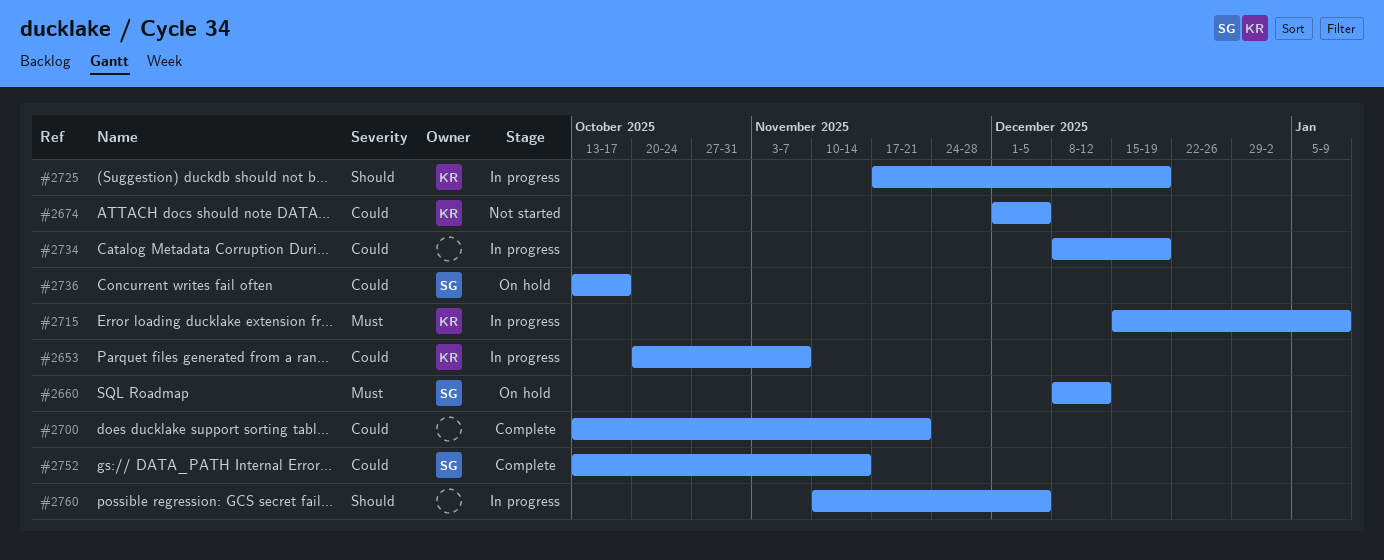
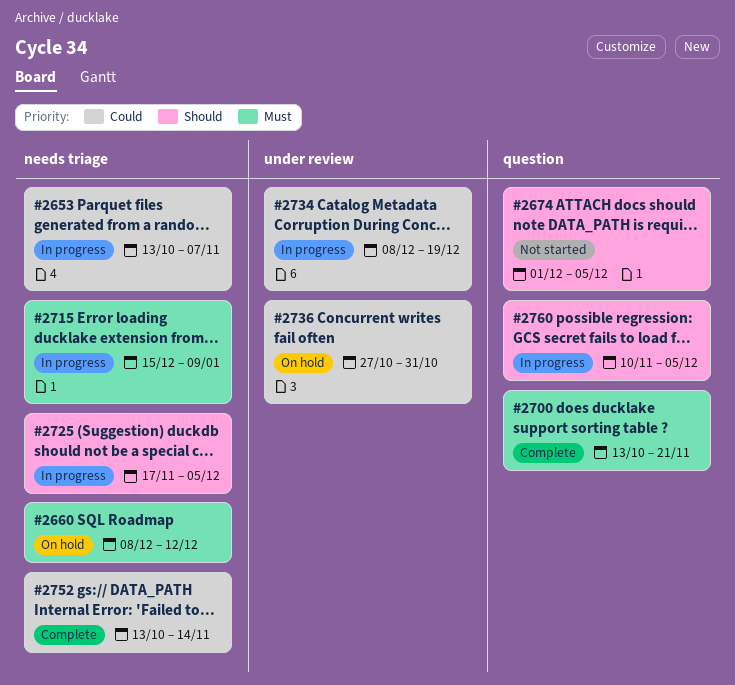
#2653, start: Oct 20 -> Oct 13
#2674, priority: Could -> Should
#2700, priority: Could -> Must
#2725, due: Dec 19 -> Dec 5
#2736, start: Oct 13 -> Oct 27
#2736, due: Oct 17 -> Oct 31

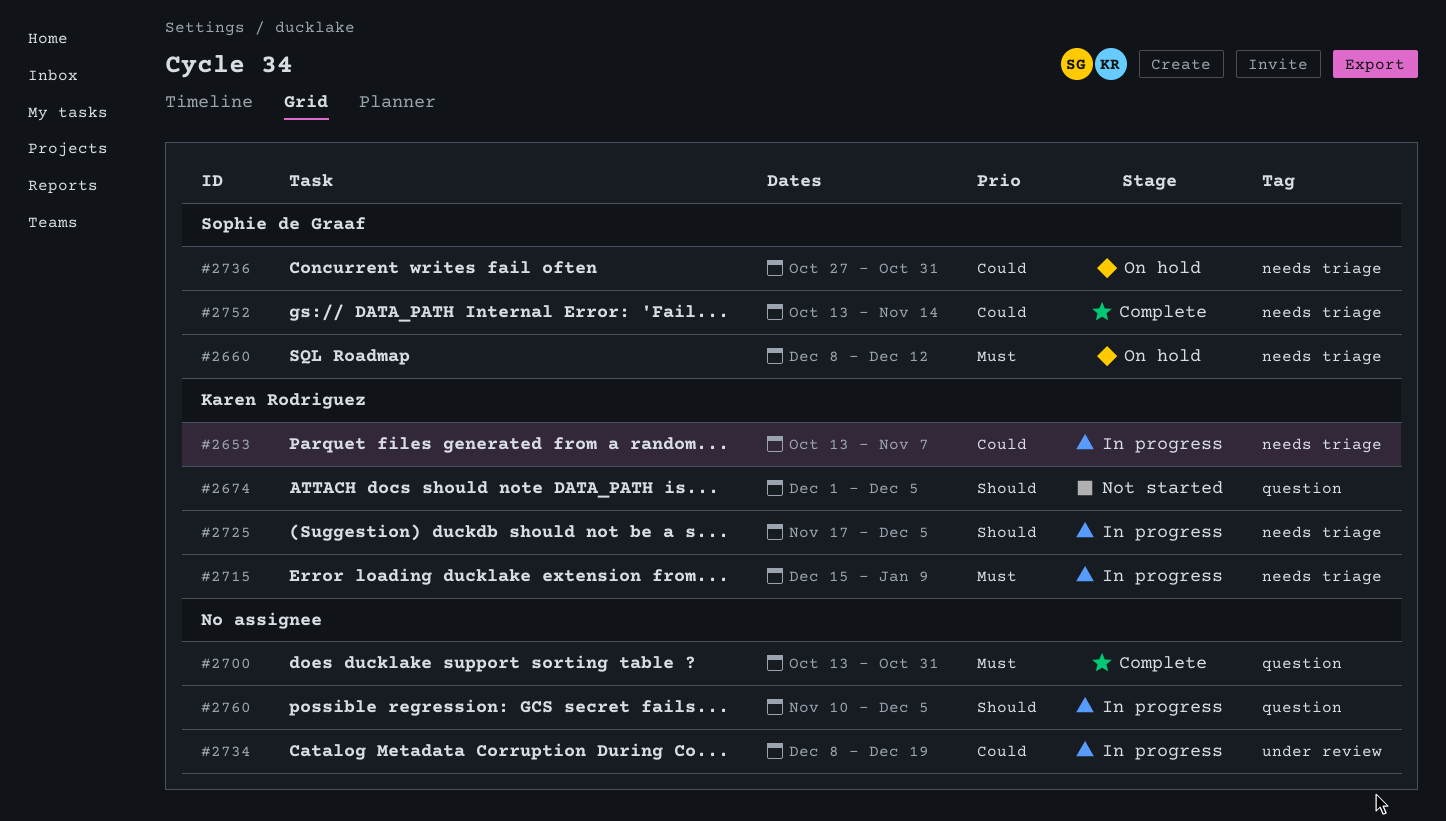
#2700, due: Nov 21 -> Oct 31
#2736, label: under review -> needs triage

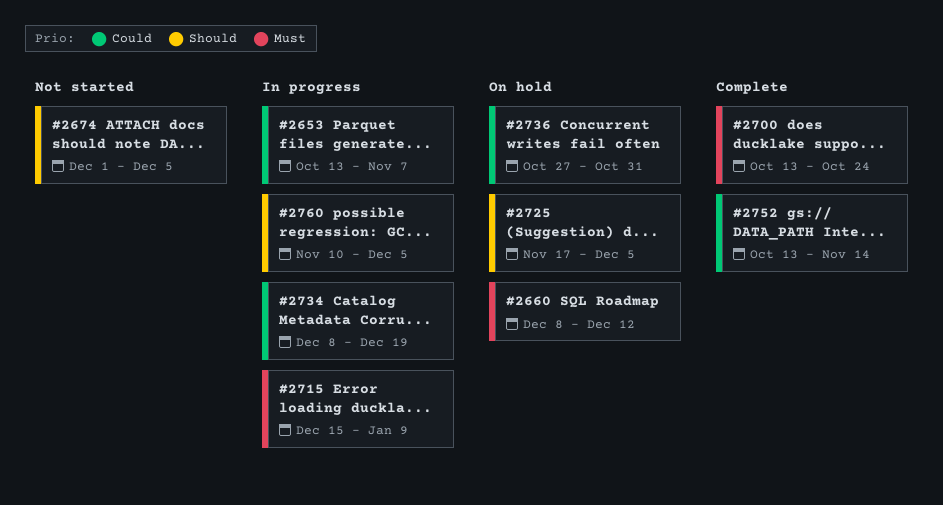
#2700, due: Oct 31 -> Oct 24
#2725, status: In progress -> On hold

